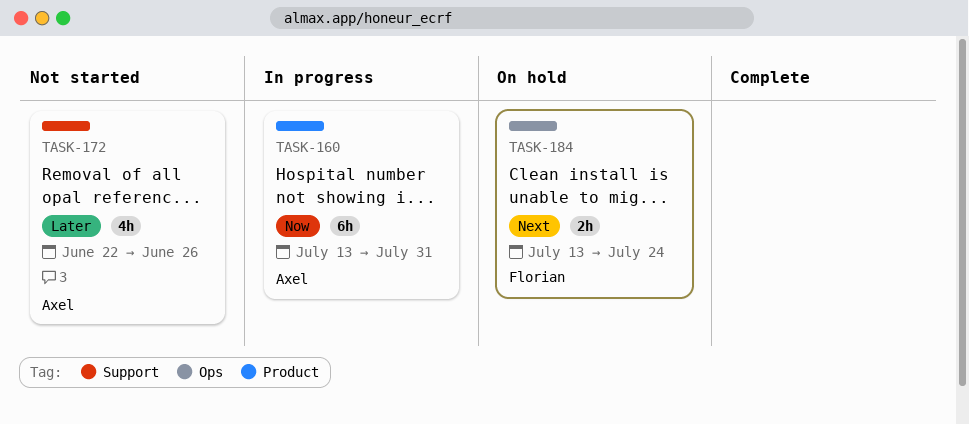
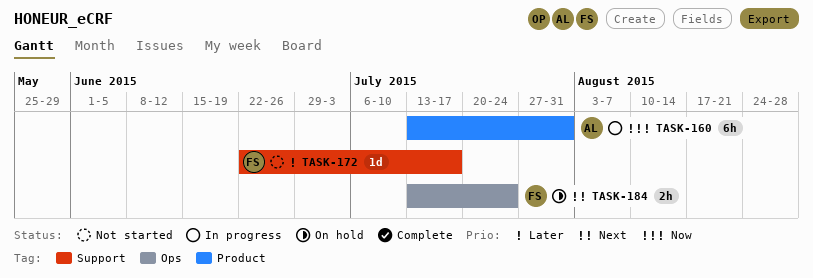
TASK-172, owner: Axel -> Florian
TASK-172, estimate: 4h -> 1d
TASK-172, due: Jun 26 -> Jul 17

